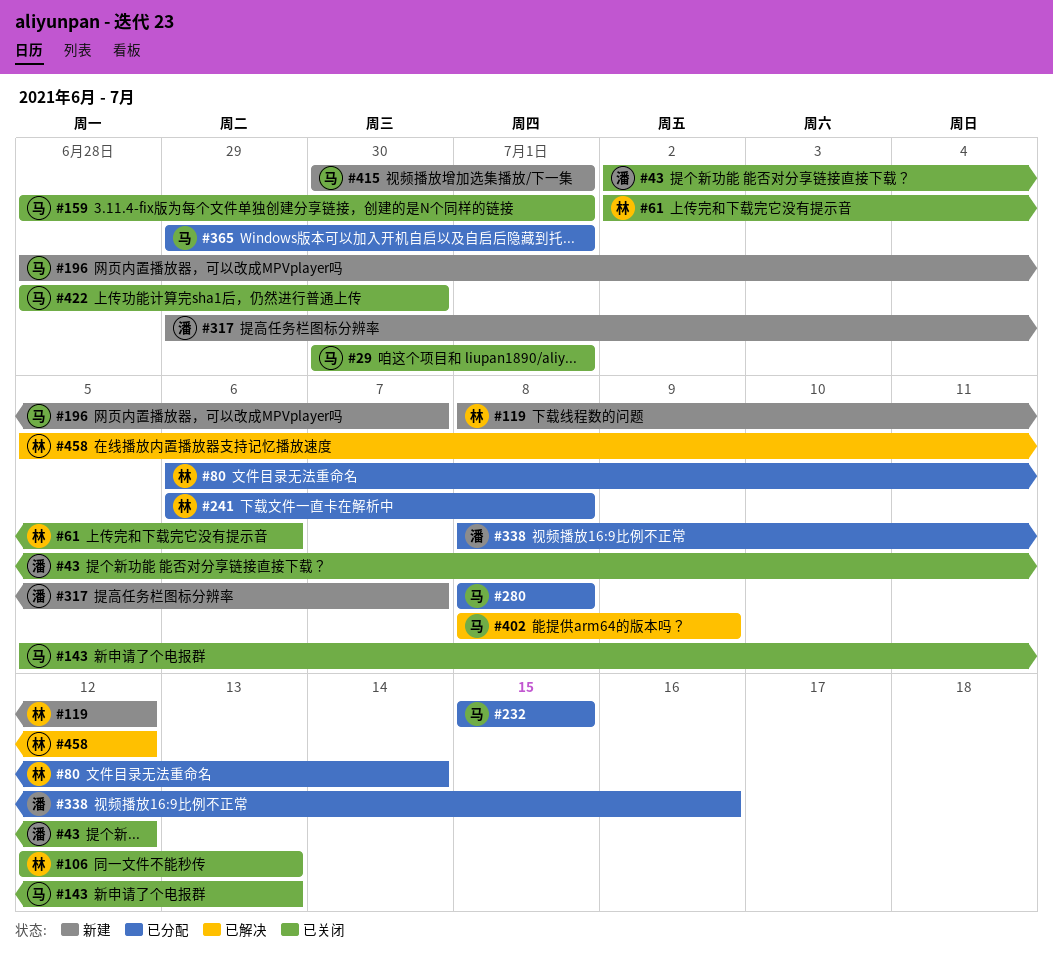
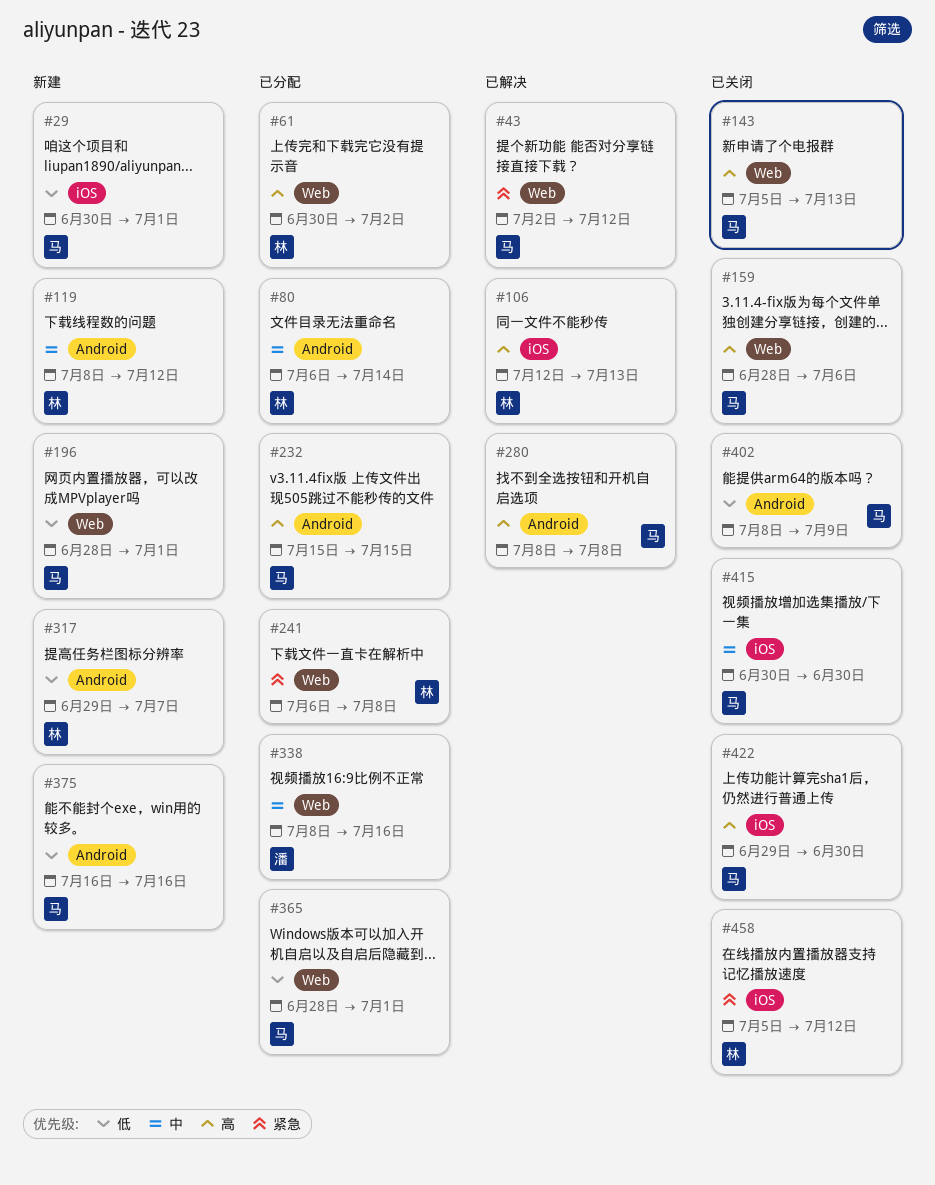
#29, status: 已关闭 -> 新建
#43, status: 已关闭 -> 已解决
#43, owner: 潘 -> 马
#61, status: 已关闭 -> 已分配
#61, start: Jul 2 -> Jun 30
#61, due: Jul 6 -> Jul 2
#106, status: 已关闭 -> 已解决
#159, due: Jul 1 -> Jul 6
#196, due: Jul 7 -> Jul 1
#280, status: 已分配 -> 已解决
#317, owner: 潘 -> 林
#365, start: Jun 29 -> Jun 28
#375: none -> present
#402, status: 已解决 -> 已关闭
#415, status: 新建 -> 已关闭
#415, due: Jul 1 -> Jun 30
#422, start: Jun 28 -> Jun 29
#458, status: 已解决 -> 已关闭

